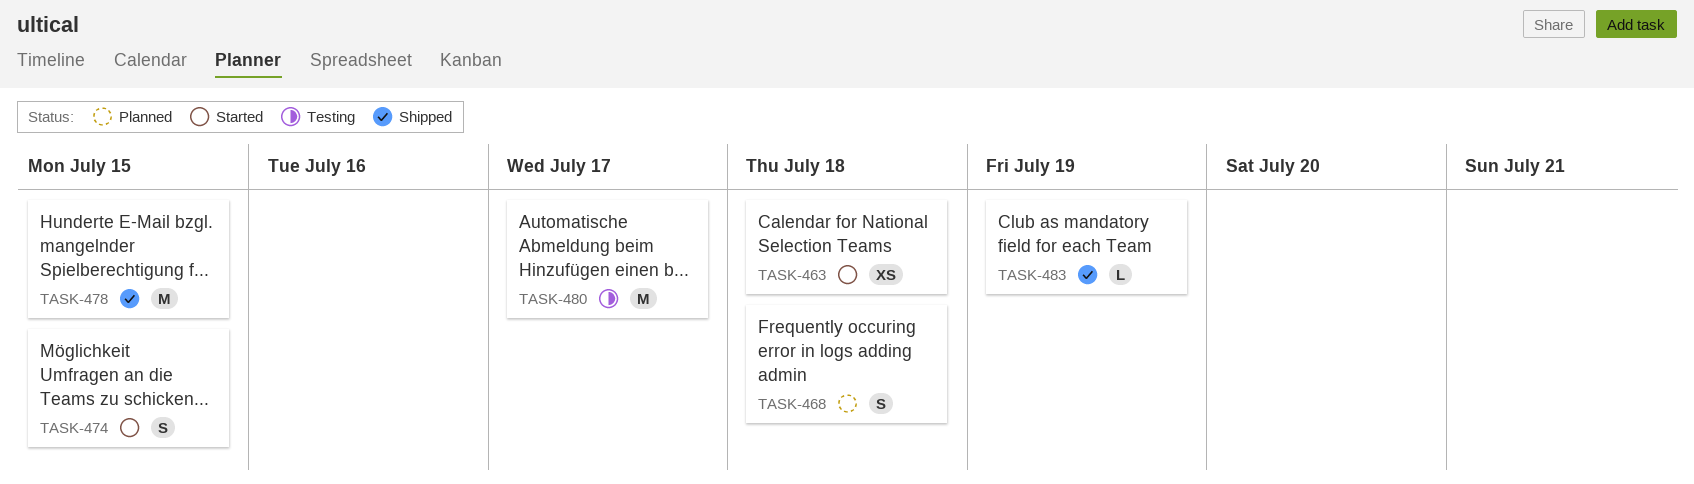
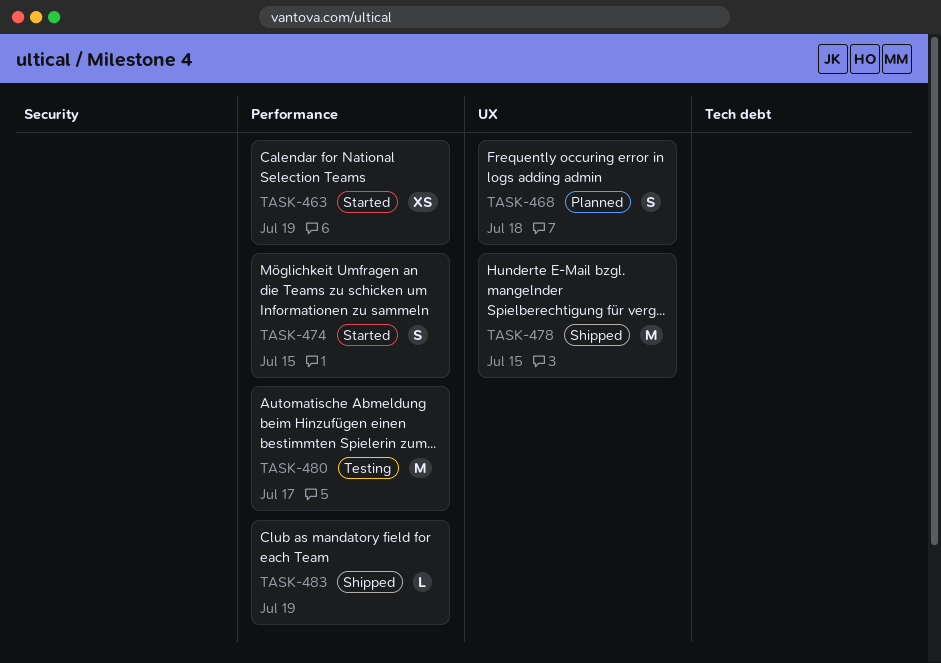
TASK-463, due: Jul 18 -> Jul 19

